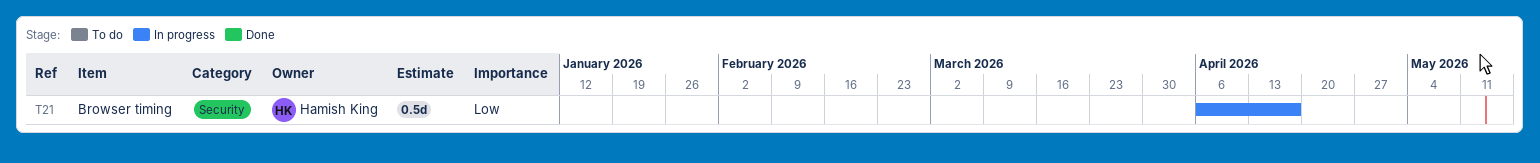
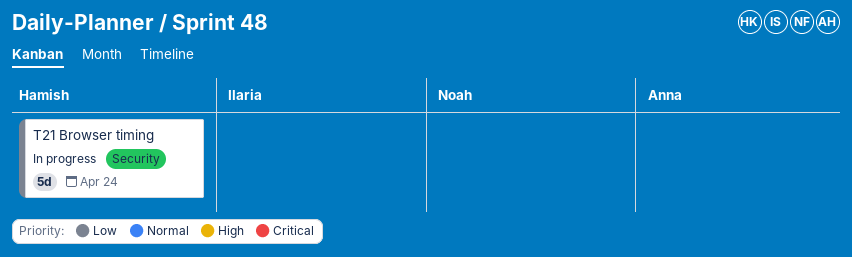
T21, estimate: 0.5d -> 5d
T21, due: Apr 17 -> Apr 24

